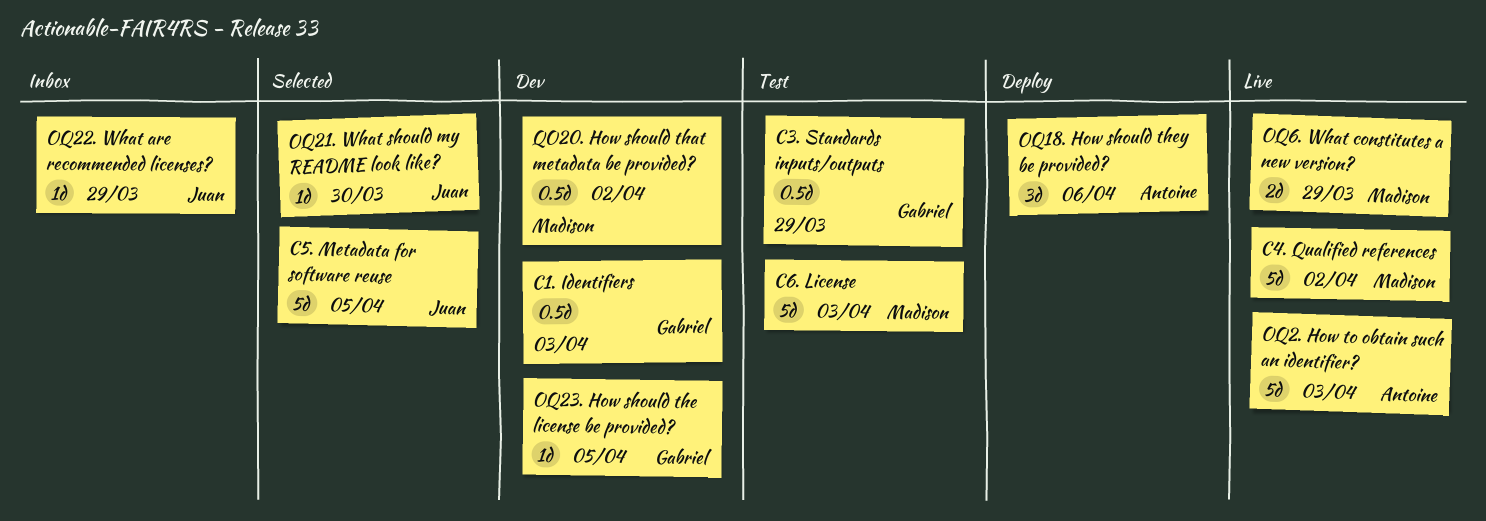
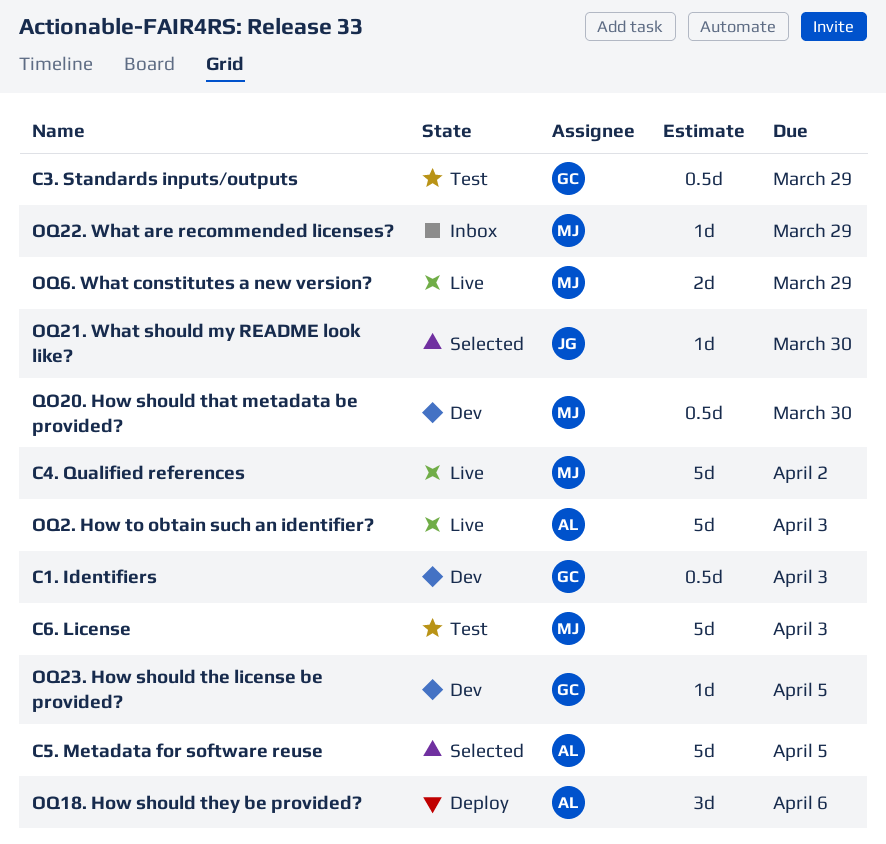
C5. Metadata for software reuse, owner: Juan -> Antoine
OQ22. What are recommended licenses?, owner: Juan -> Madison
QO20. How should that metadata be provided?, due: Apr 2 -> Mar 30

